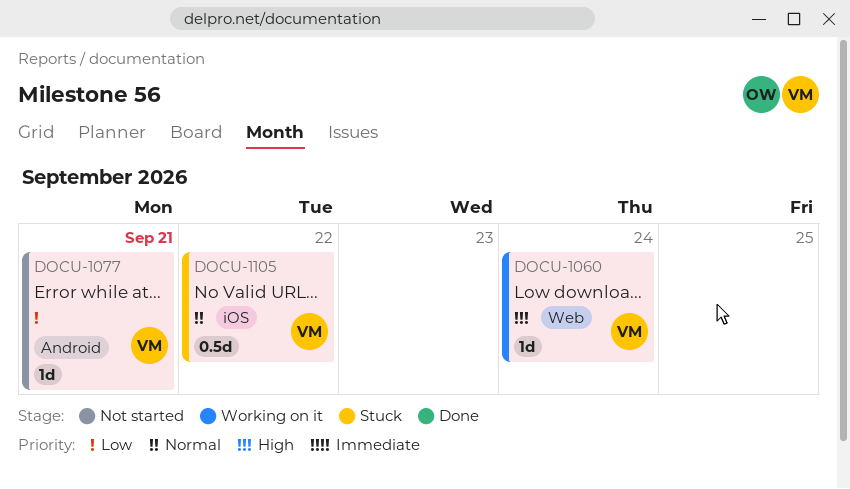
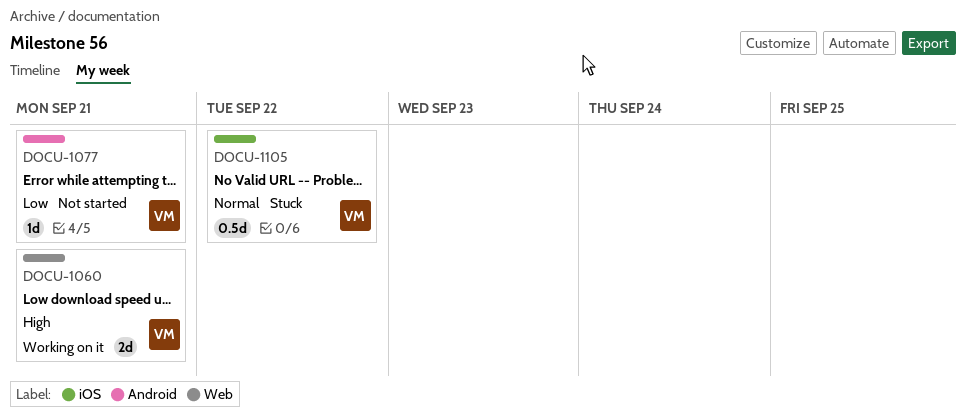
DOCU-1060, estimate: 1d -> 2d
DOCU-1060, due: Sep 24 -> Sep 21

